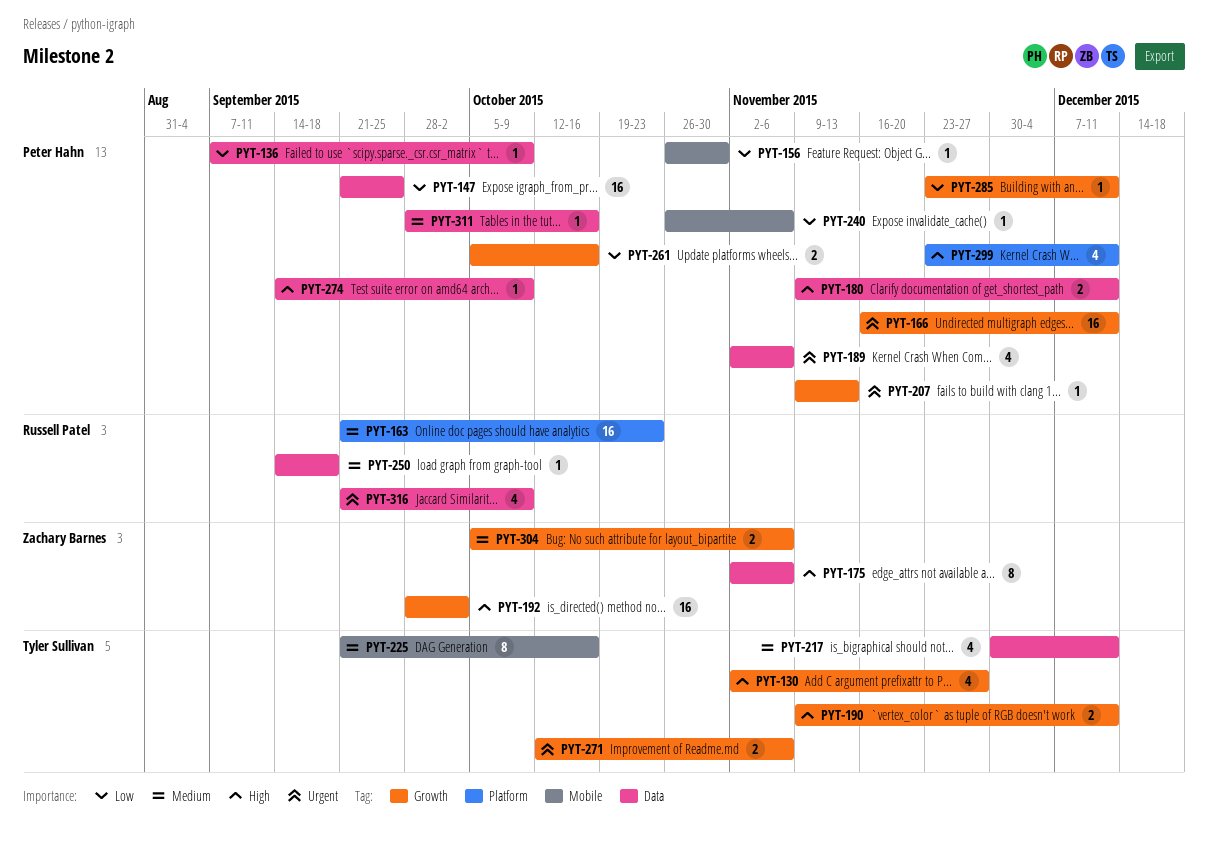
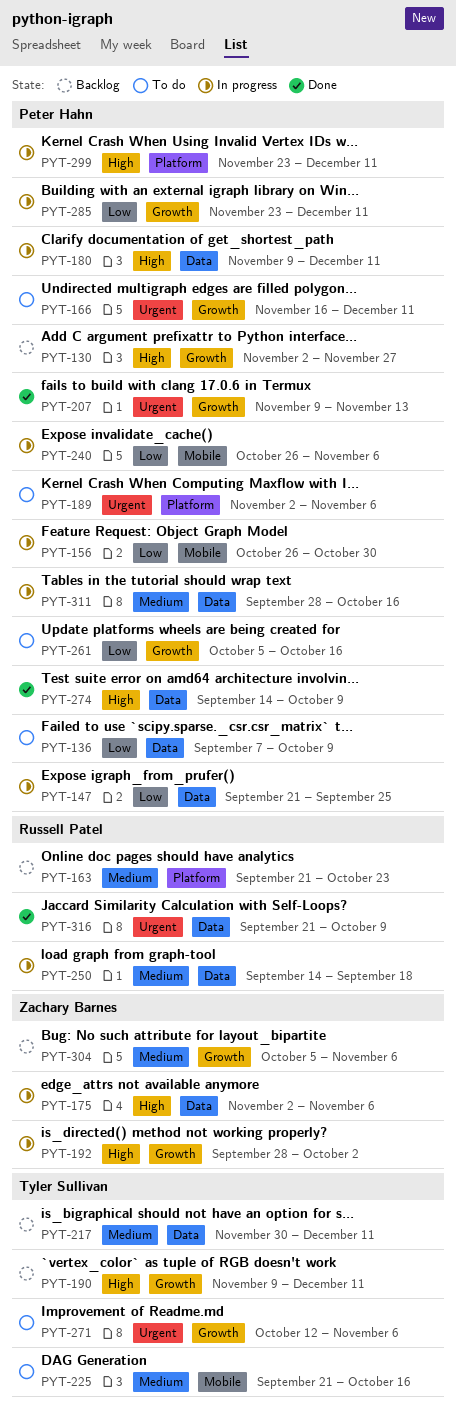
PYT-130, owner: Tyler Sullivan -> Peter Hahn
PYT-189, label: Data -> Platform

